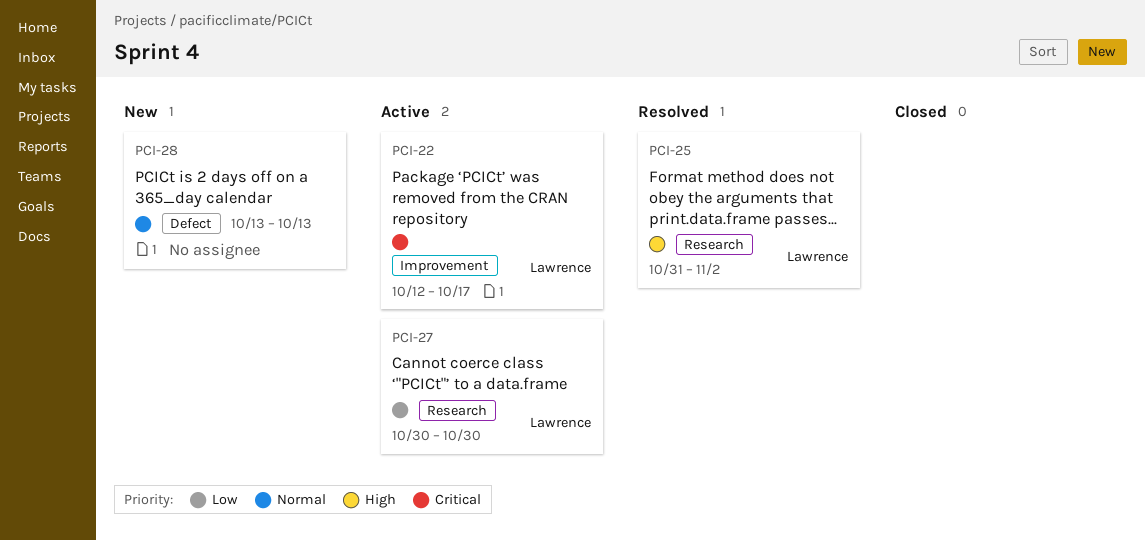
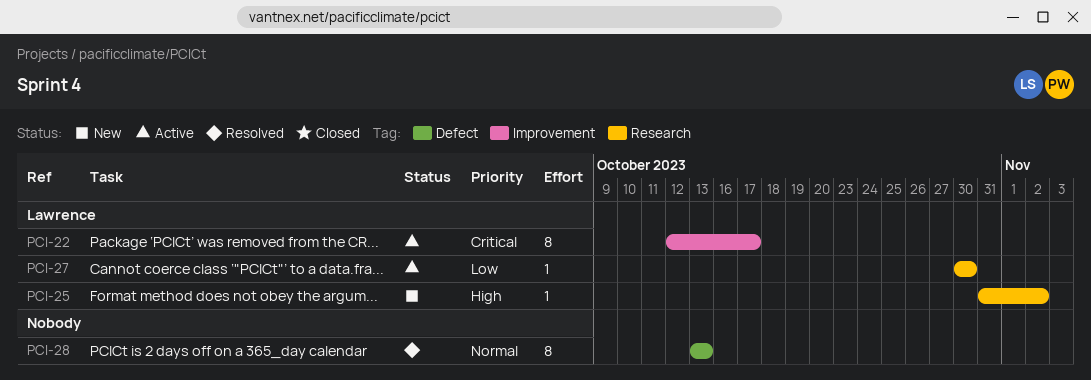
PCI-25, status: Resolved -> New
PCI-28, status: New -> Resolved

